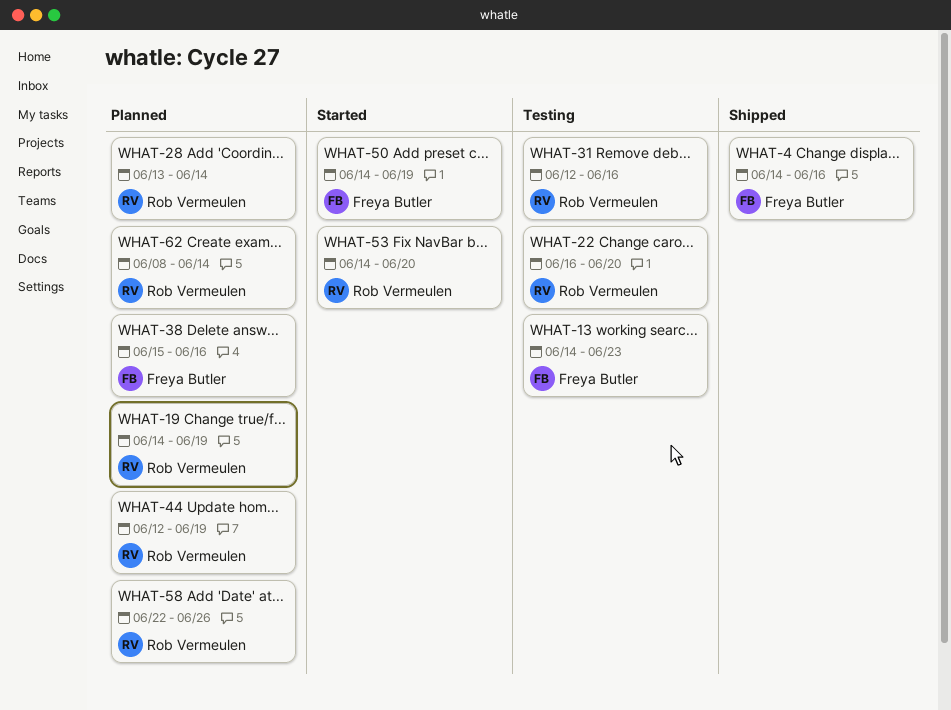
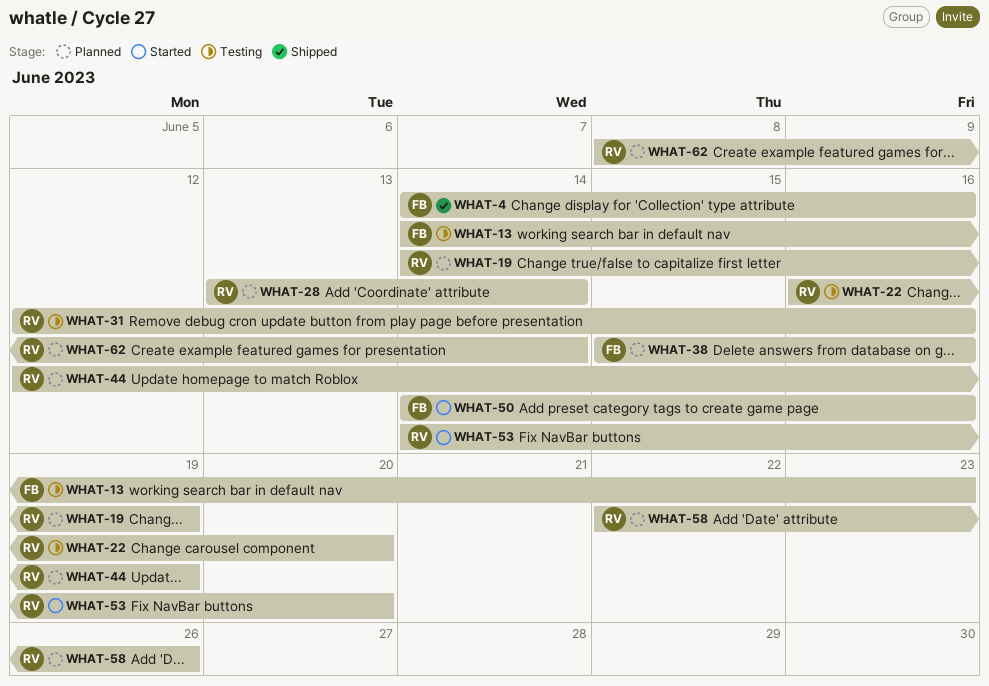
WHAT-50, due: Jun 19 -> Jun 16

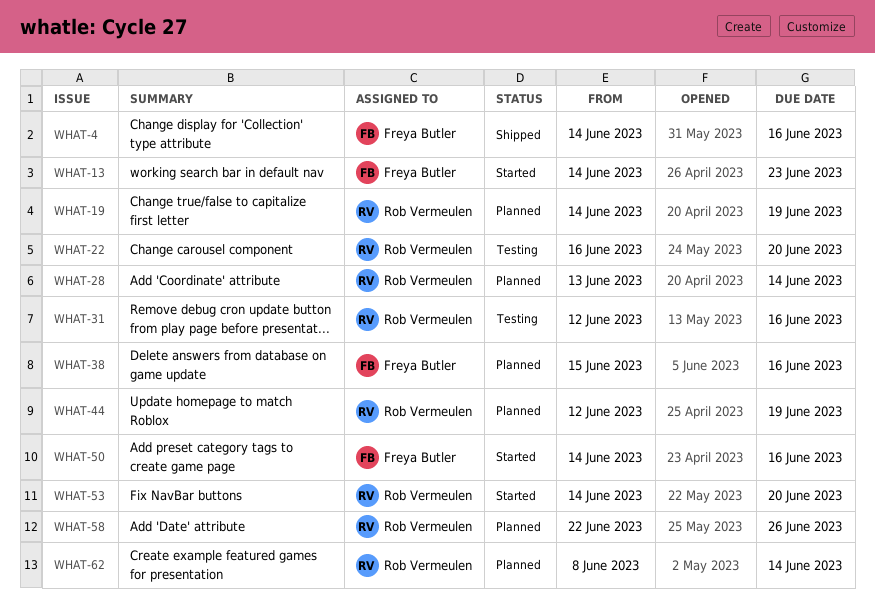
WHAT-13, status: Testing -> Started

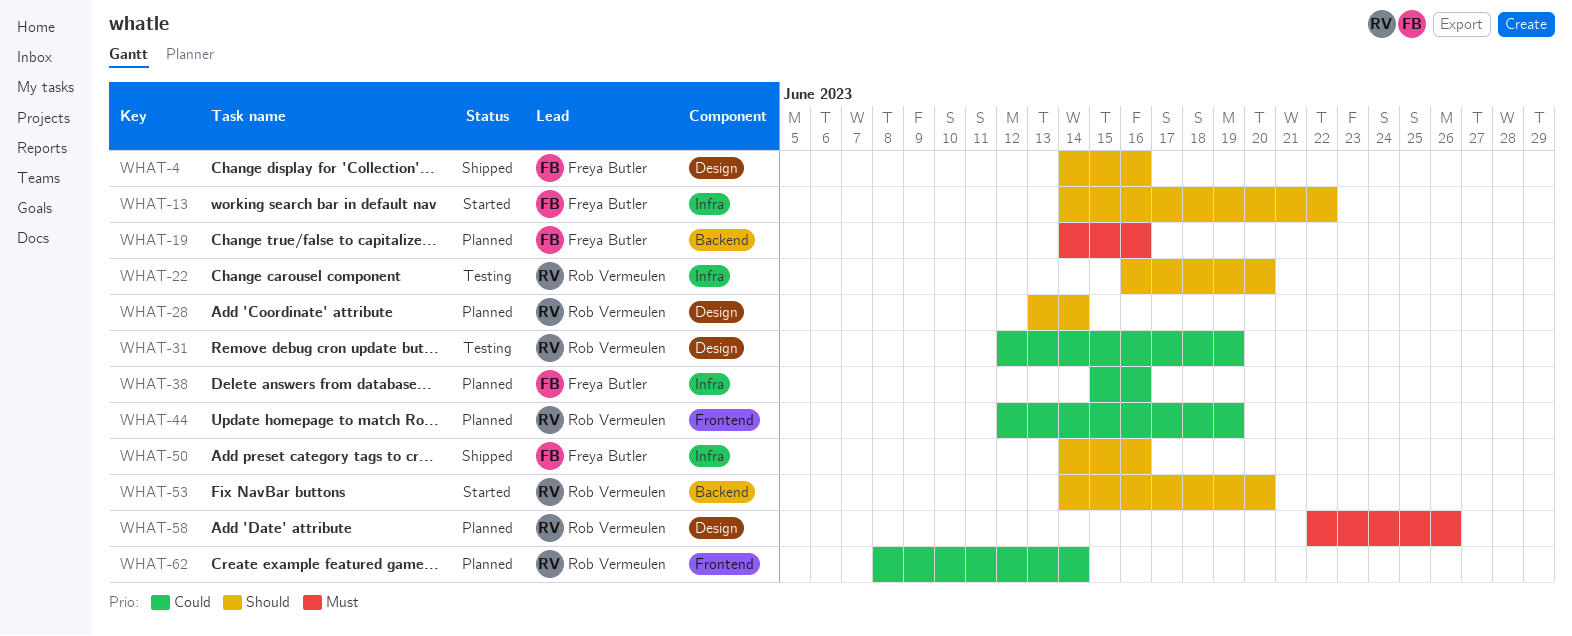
WHAT-13, due: Jun 23 -> Jun 22
WHAT-19, owner: Rob Vermeulen -> Freya Butler
WHAT-19, due: Jun 19 -> Jun 16
WHAT-31, due: Jun 16 -> Jun 19
WHAT-50, status: Started -> Shipped

